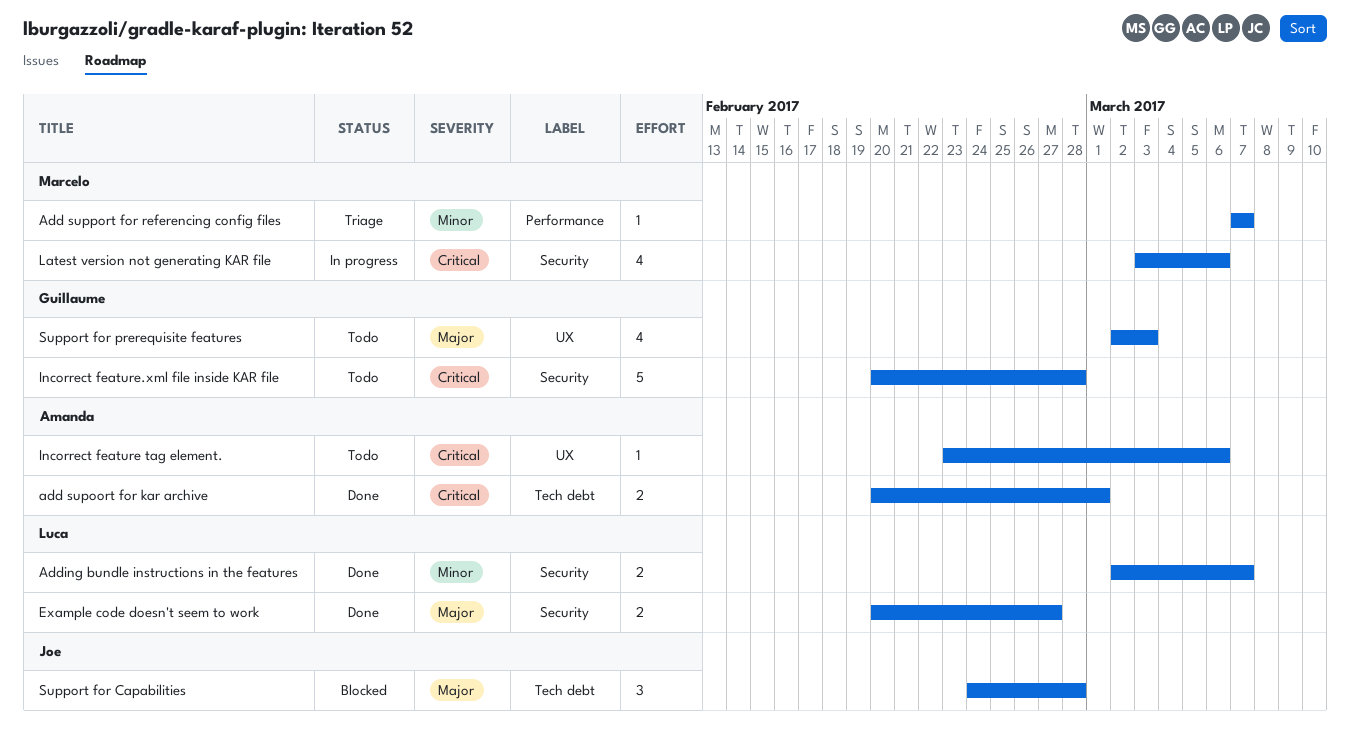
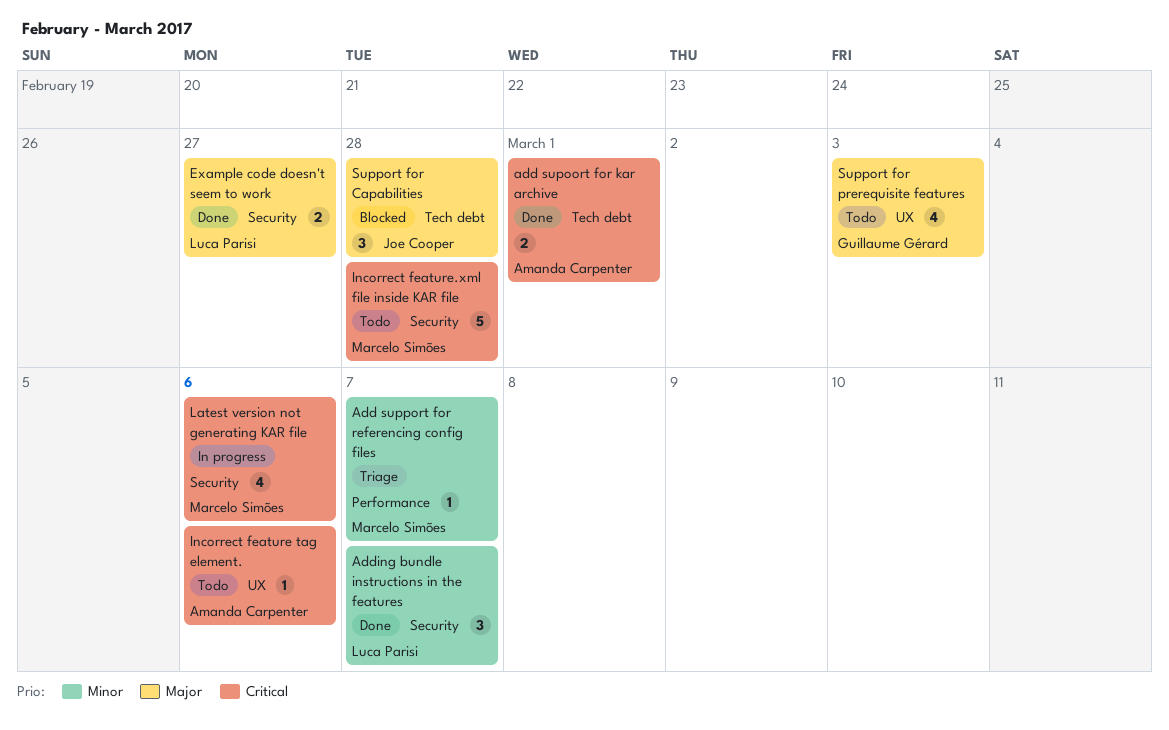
Adding bundle instructions in the features, estimate: 2 -> 3
Incorrect feature.xml file inside KAR file, owner: Guillaume Gérard -> Marcelo Simões

